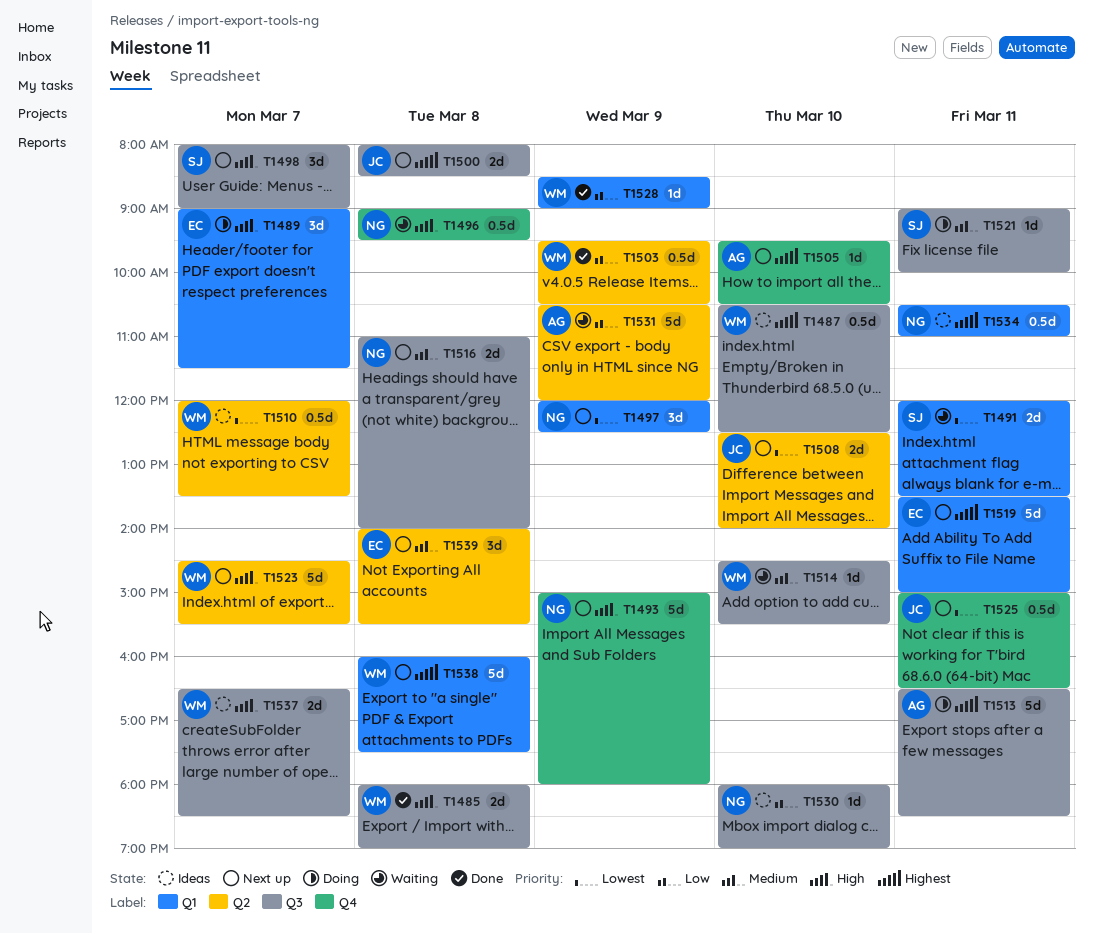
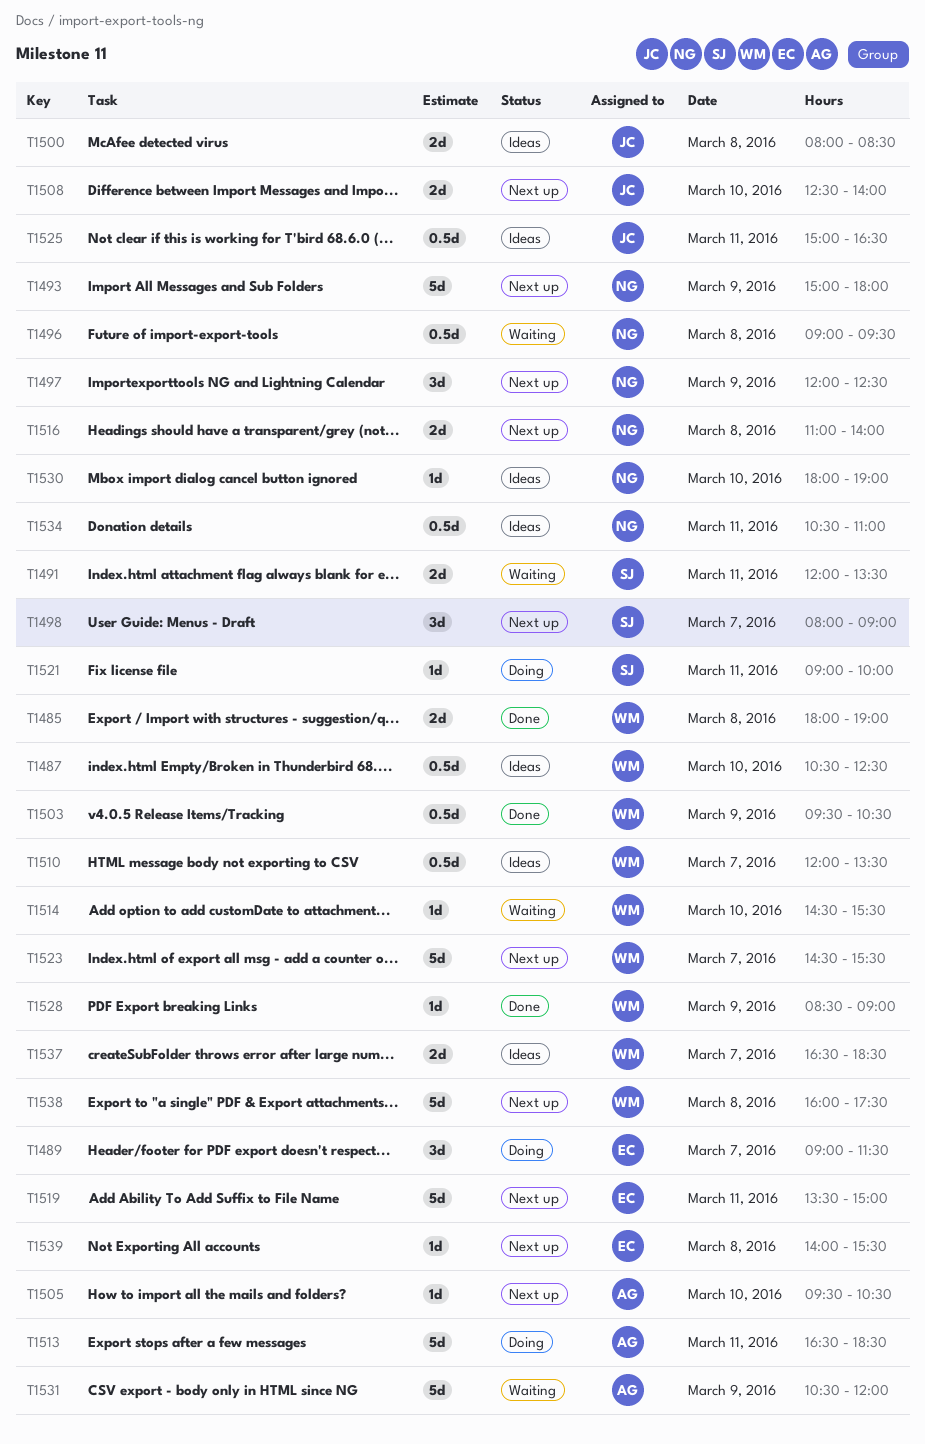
T1500, status: Next up -> Ideas
T1525, status: Next up -> Ideas
T1539, estimate: 3d -> 1d

